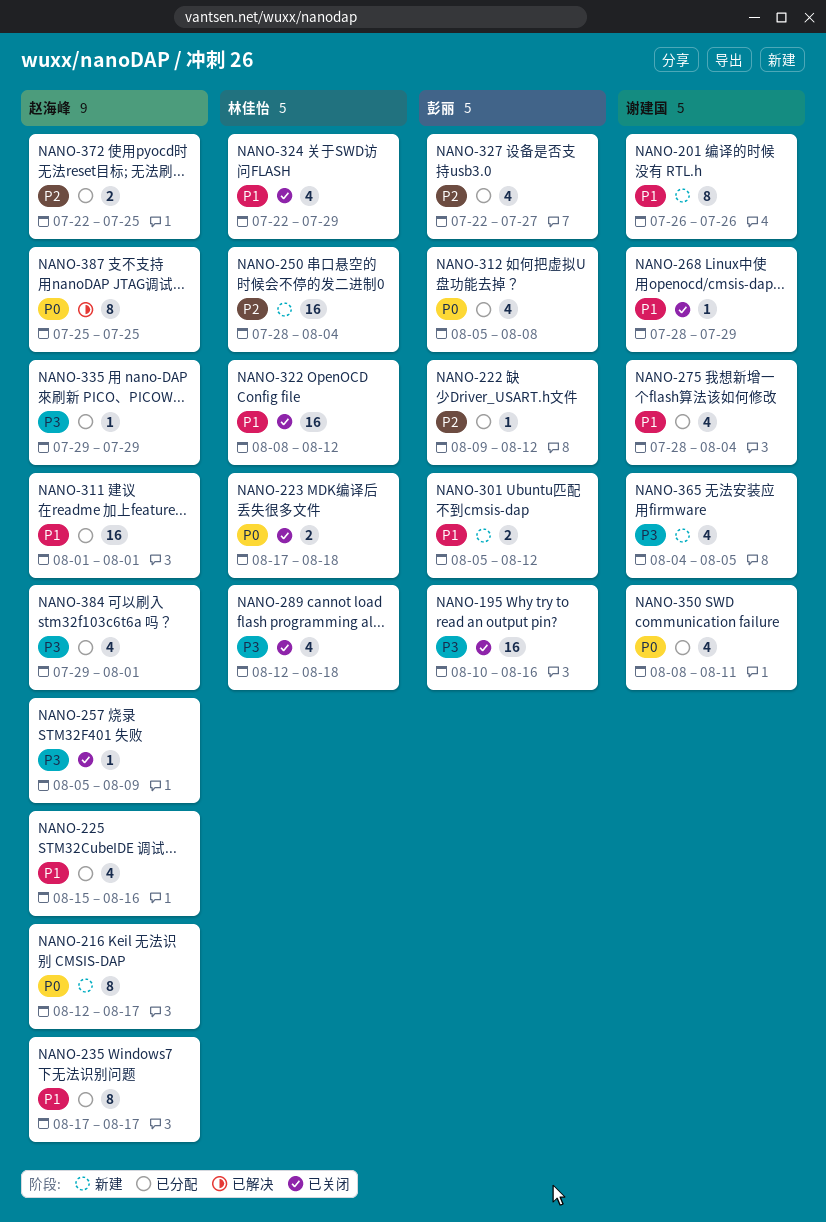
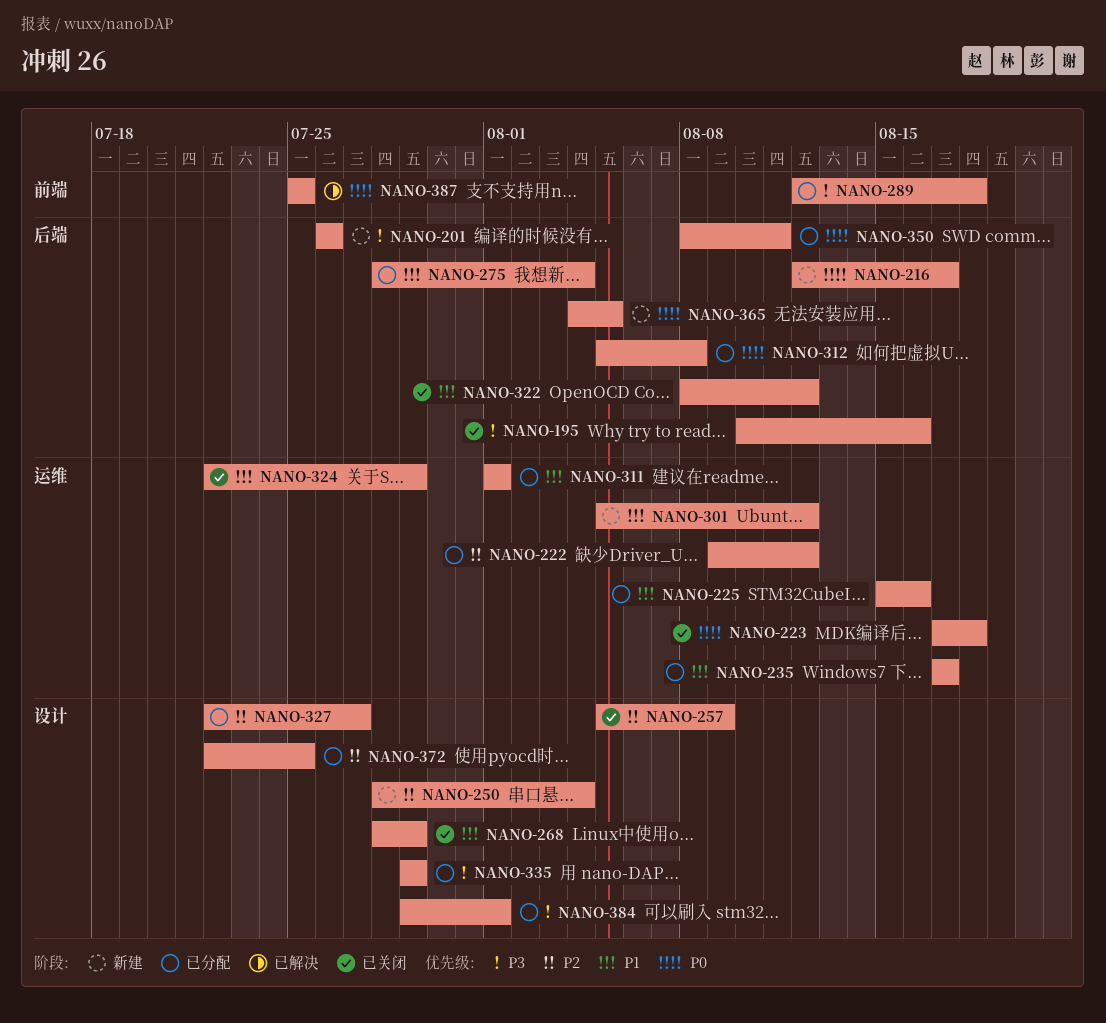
NANO-201, priority: P1 -> P3
NANO-257, priority: P3 -> P2
NANO-289, status: 已关闭 -> 已分配
NANO-365, priority: P3 -> P0

